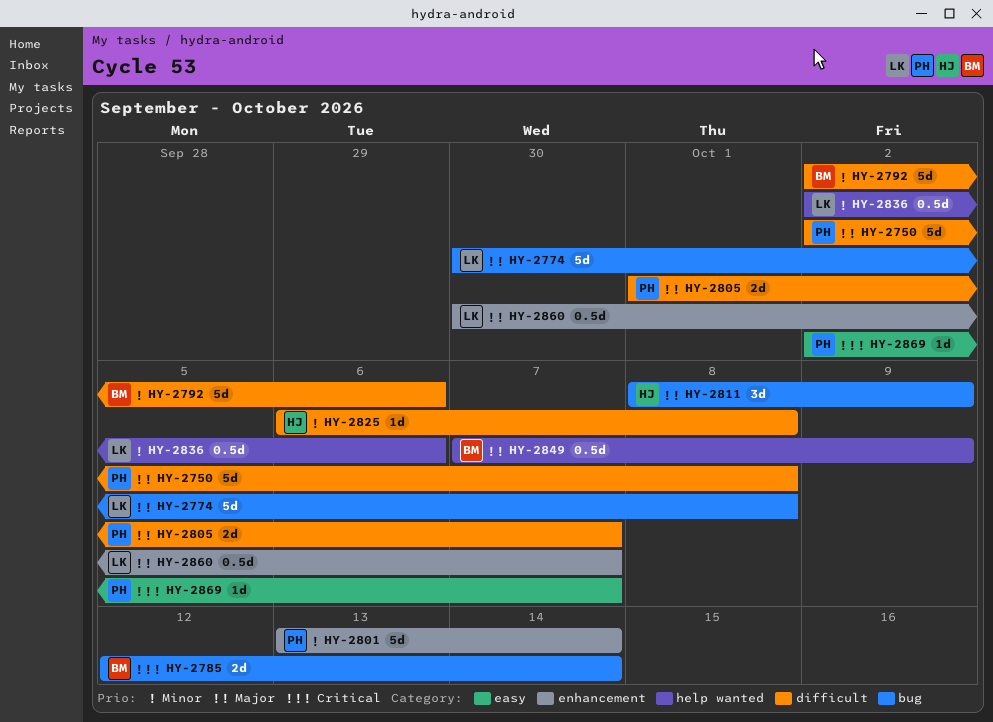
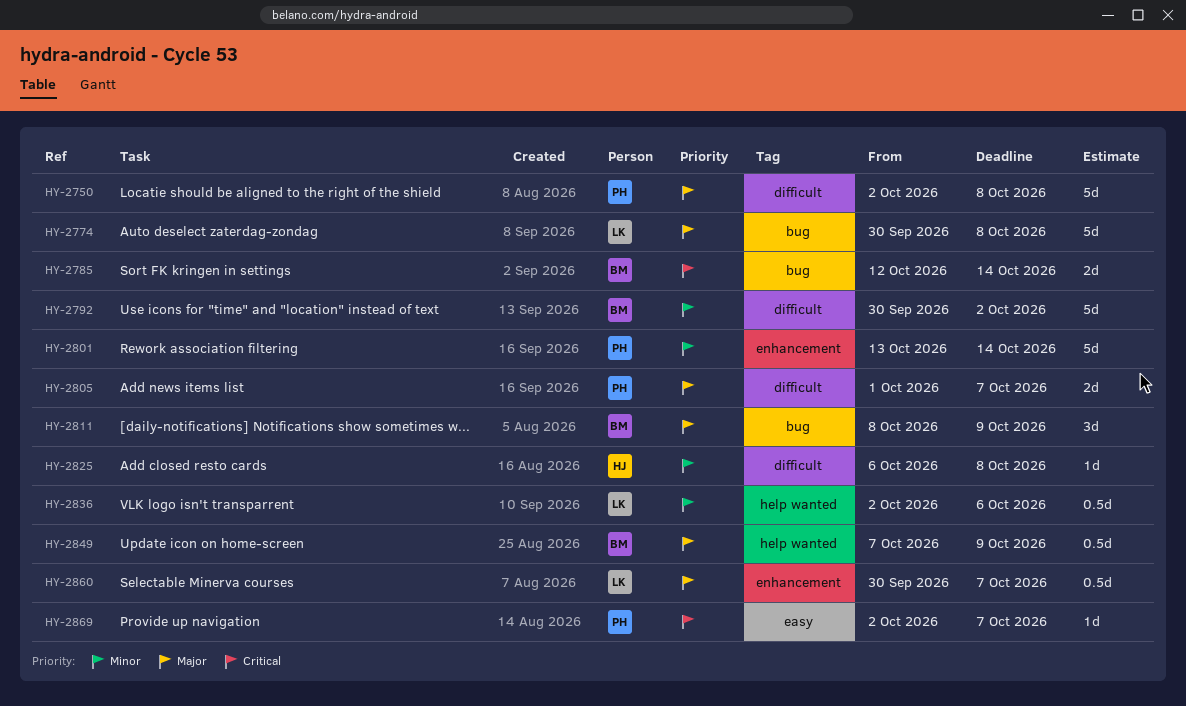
HY-2792, start: Oct 2 -> Sep 30
HY-2792, due: Oct 6 -> Oct 2
HY-2811, owner: HJ -> BM

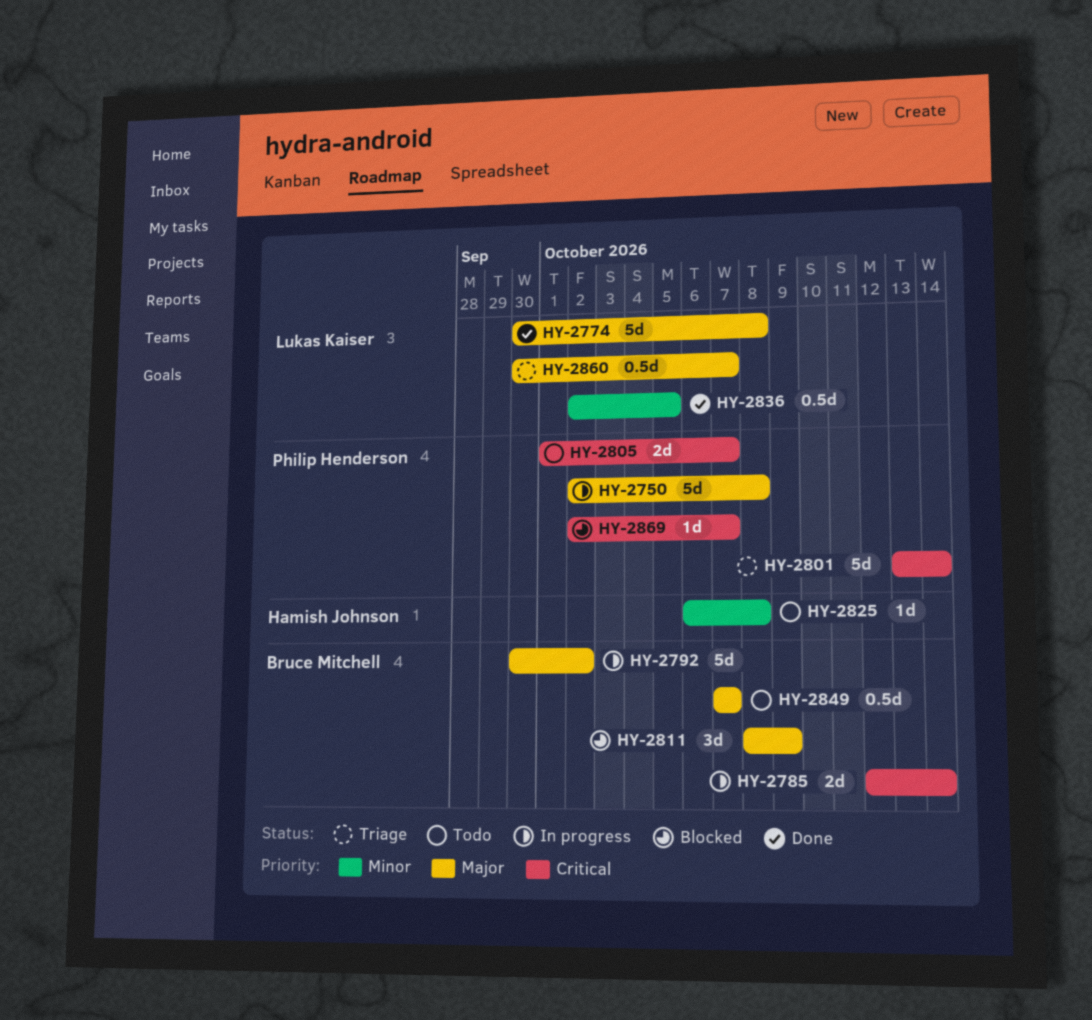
HY-2792, priority: Minor -> Major
HY-2801, priority: Minor -> Critical
HY-2805, priority: Major -> Critical
HY-2836, due: Oct 6 -> Oct 5
HY-2849, due: Oct 9 -> Oct 7

